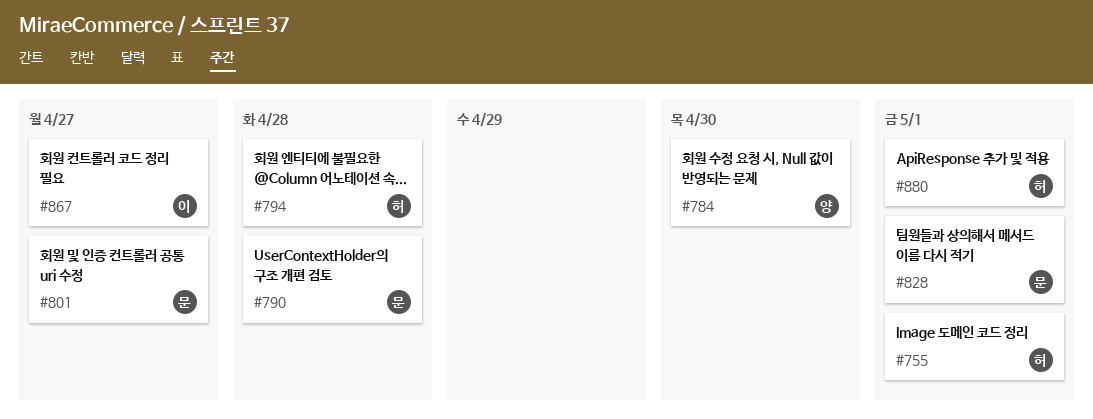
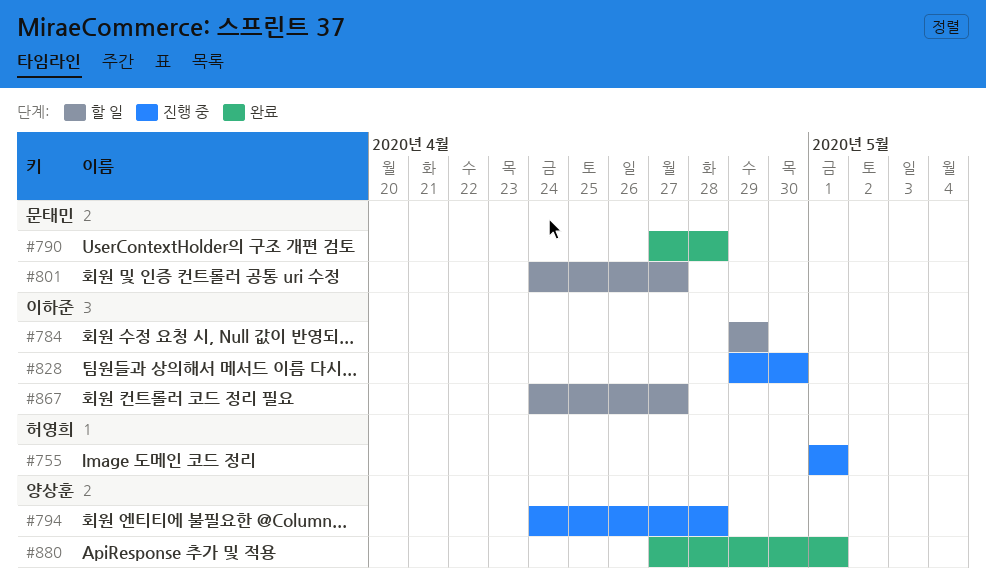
#784, owner: 양상훈 -> 이하준
#784, due: Apr 30 -> Apr 29
#794, owner: 허영희 -> 양상훈
#828, owner: 문태민 -> 이하준
#828, due: May 1 -> Apr 30
#880, owner: 허영희 -> 양상훈

